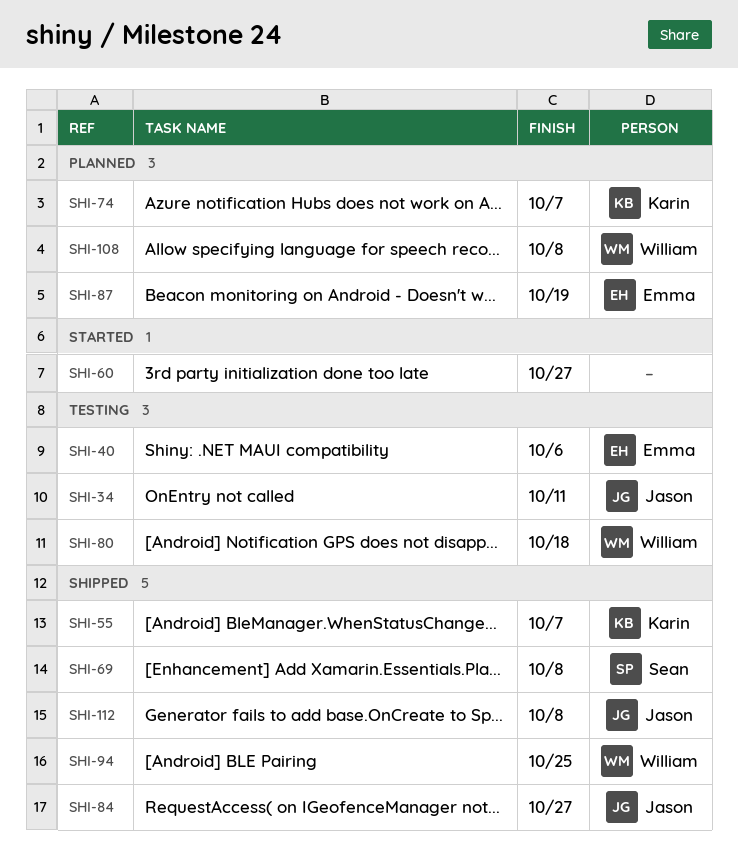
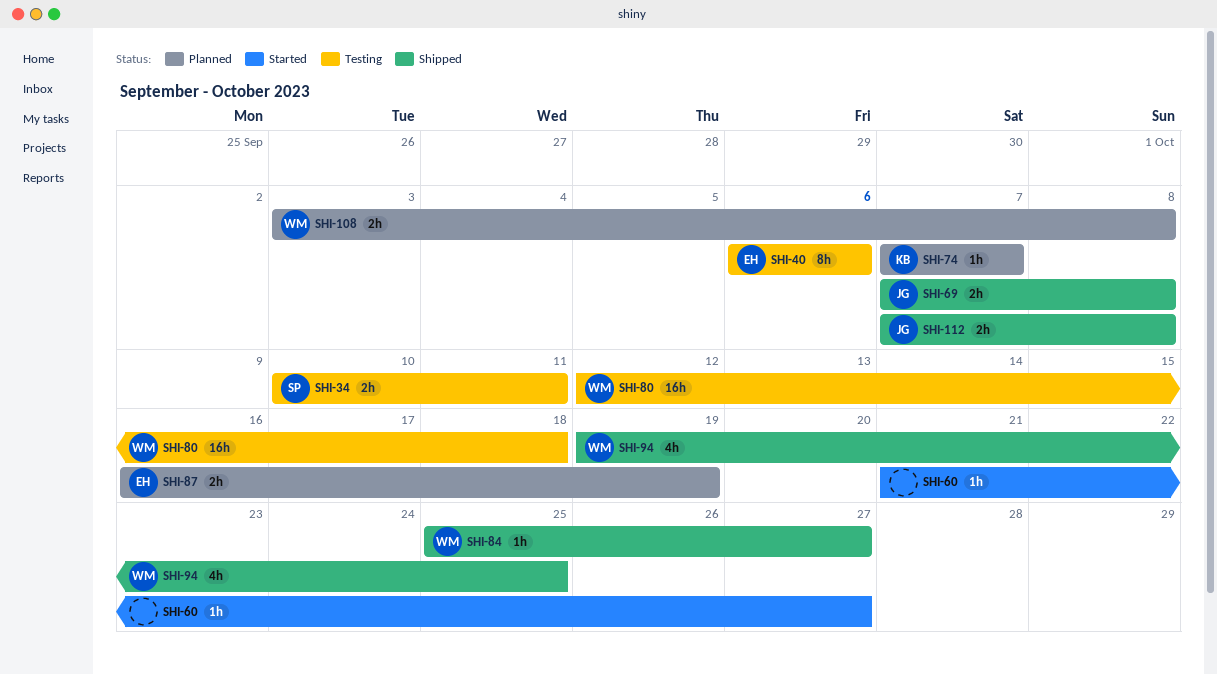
SHI-34, owner: Jason -> Sean
SHI-55: present -> none
SHI-69, owner: Sean -> Jason
SHI-84, owner: Jason -> William

